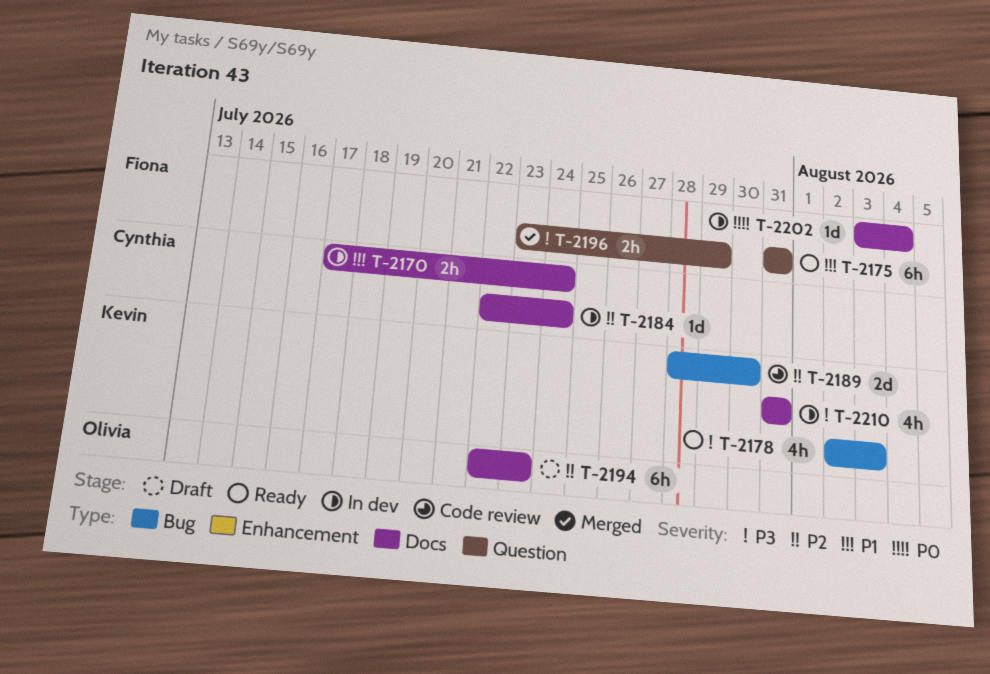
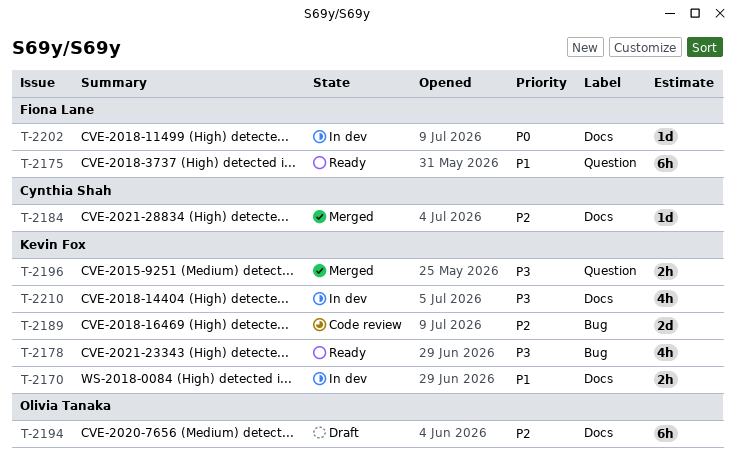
T-2170, owner: Cynthia Shah -> Kevin Fox
T-2184, status: In dev -> Merged
T-2196, owner: Fiona Lane -> Kevin Fox

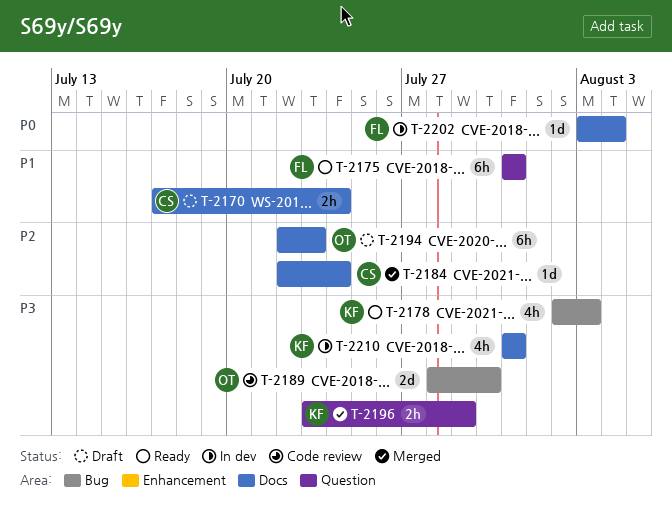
T-2170, status: In dev -> Draft
T-2170, owner: Kevin Fox -> Cynthia Shah
T-2189, owner: Kevin Fox -> Olivia Tanaka
T-2189, priority: P2 -> P3

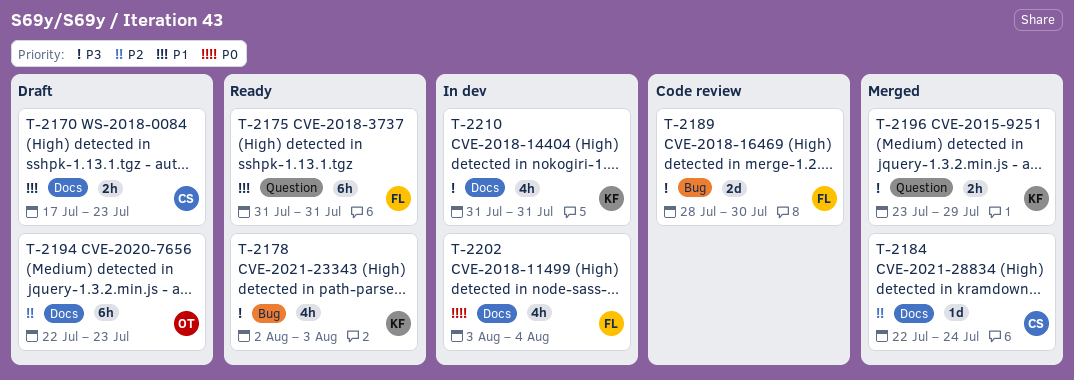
T-2170, due: Jul 24 -> Jul 23
T-2189, owner: OT -> FL
T-2202, estimate: 1d -> 4h

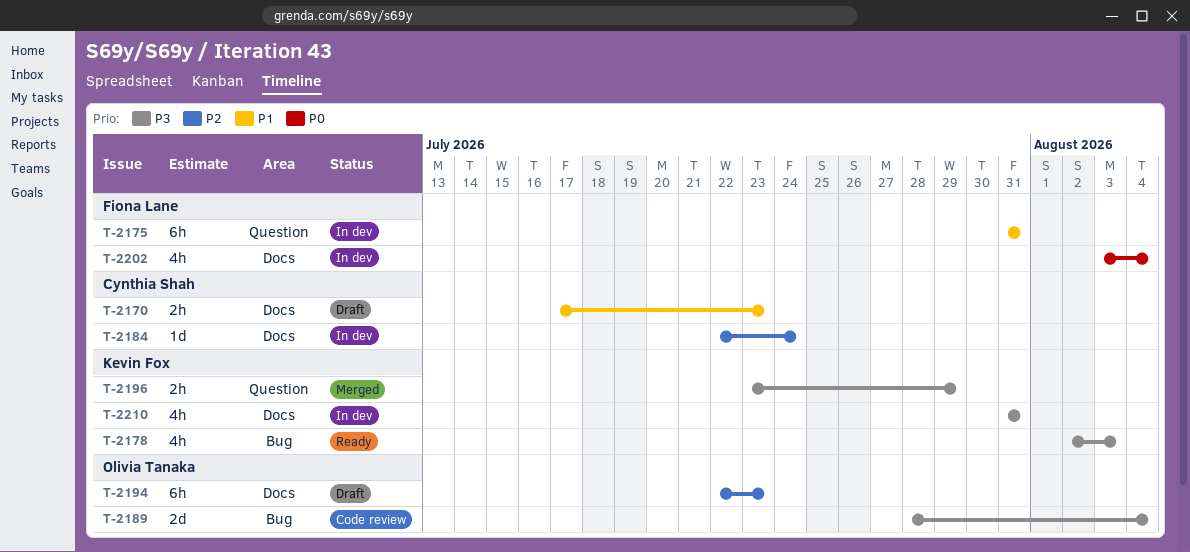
T-2175, status: Ready -> In dev
T-2184, status: Merged -> In dev
T-2189, owner: Fiona Lane -> Olivia Tanaka
T-2189, due: Jul 30 -> Aug 4

